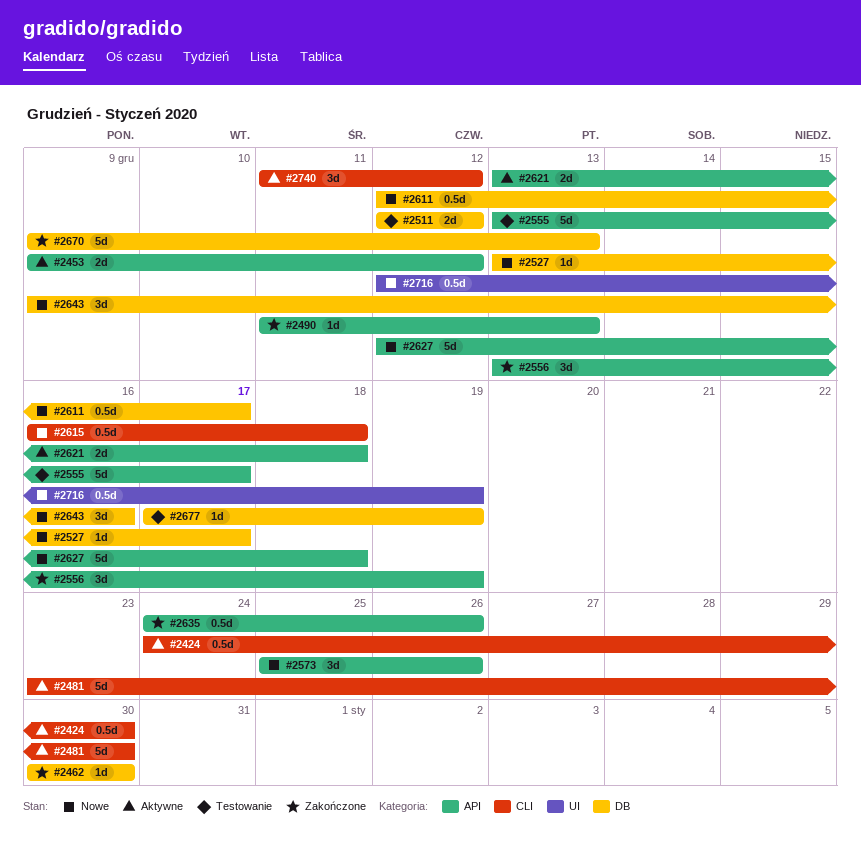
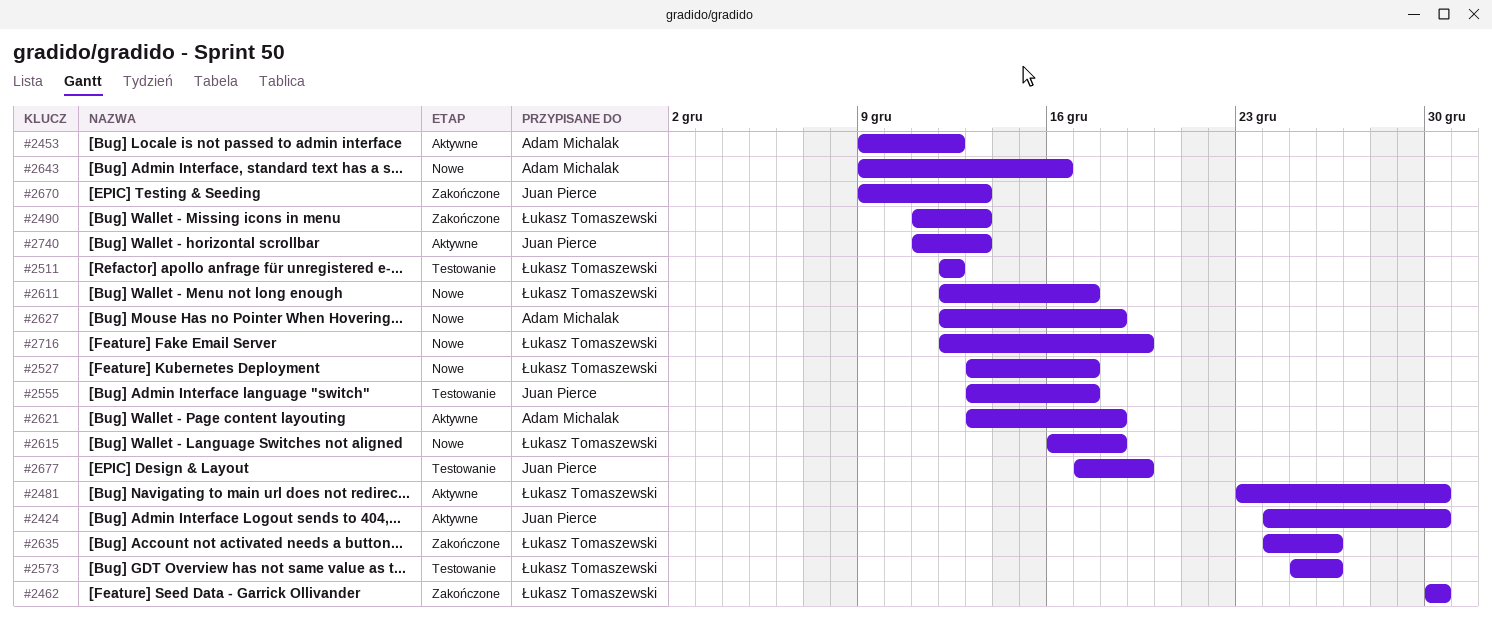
#2556: present -> none
#2573, status: Nowe -> Testowanie
#2740, due: Dec 12 -> Dec 13

